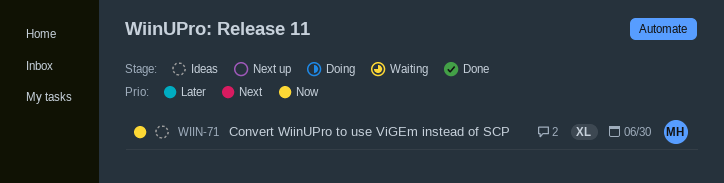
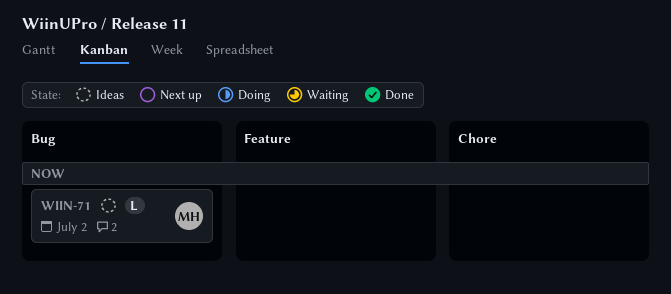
WIIN-71, estimate: XL -> L
WIIN-71, due: Jun 30 -> Jul 2

